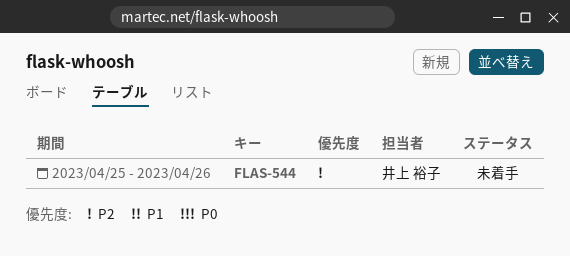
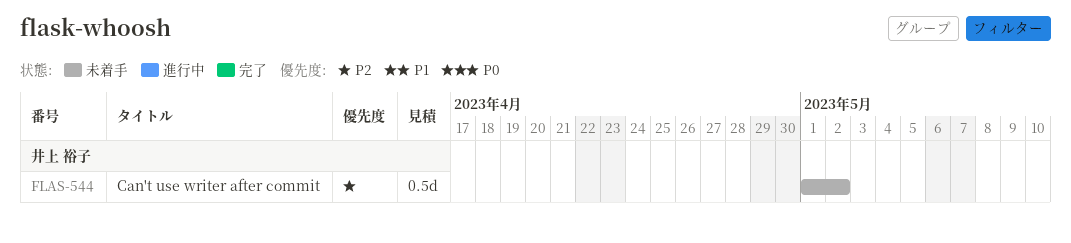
FLAS-544, start: Apr 25 -> May 1
FLAS-544, due: Apr 26 -> May 2

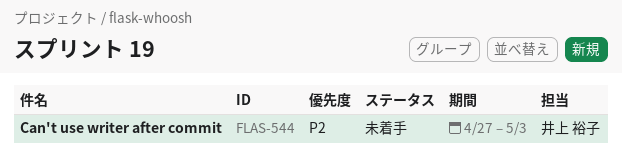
FLAS-544, start: May 1 -> Apr 27
FLAS-544, due: May 2 -> May 3

